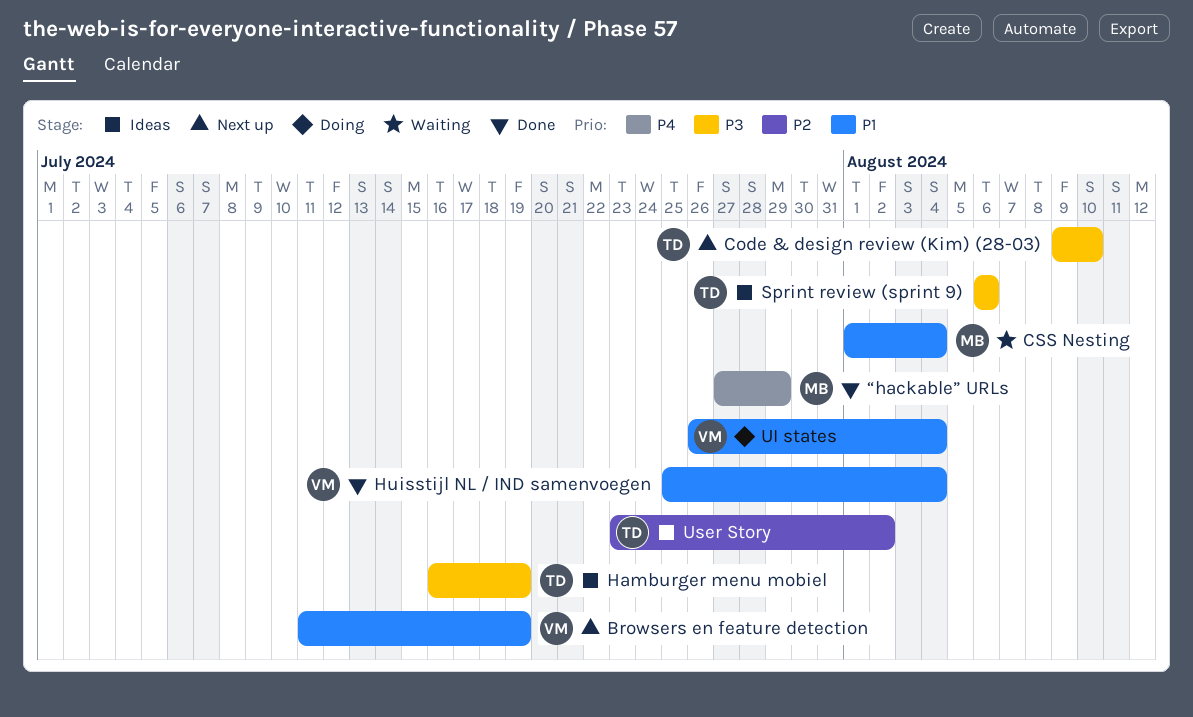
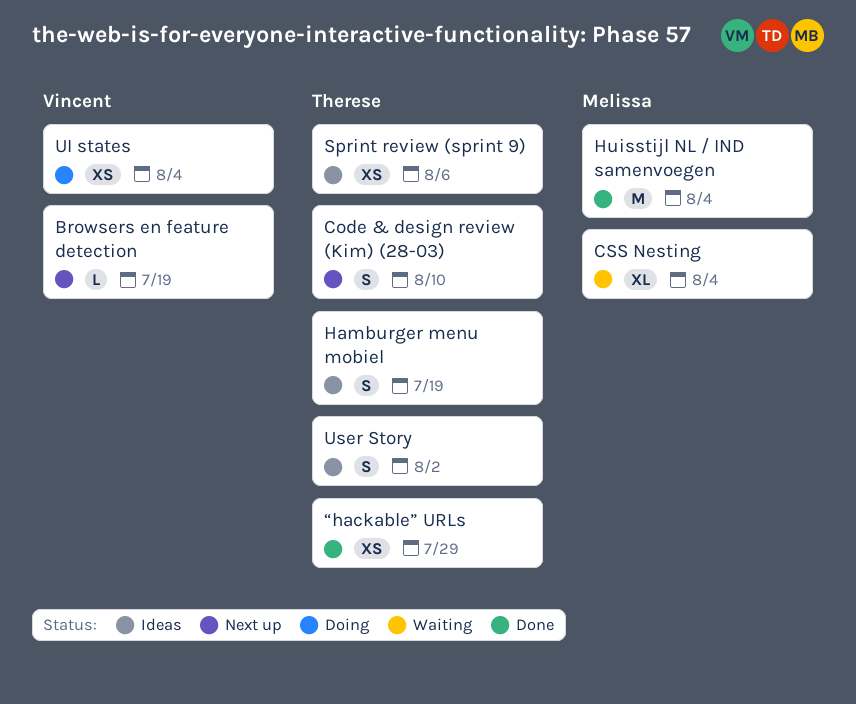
Huisstijl NL / IND samenvoegen, owner: Vincent -> Melissa
“hackable” URLs, owner: Melissa -> Therese

